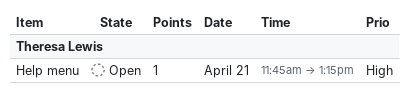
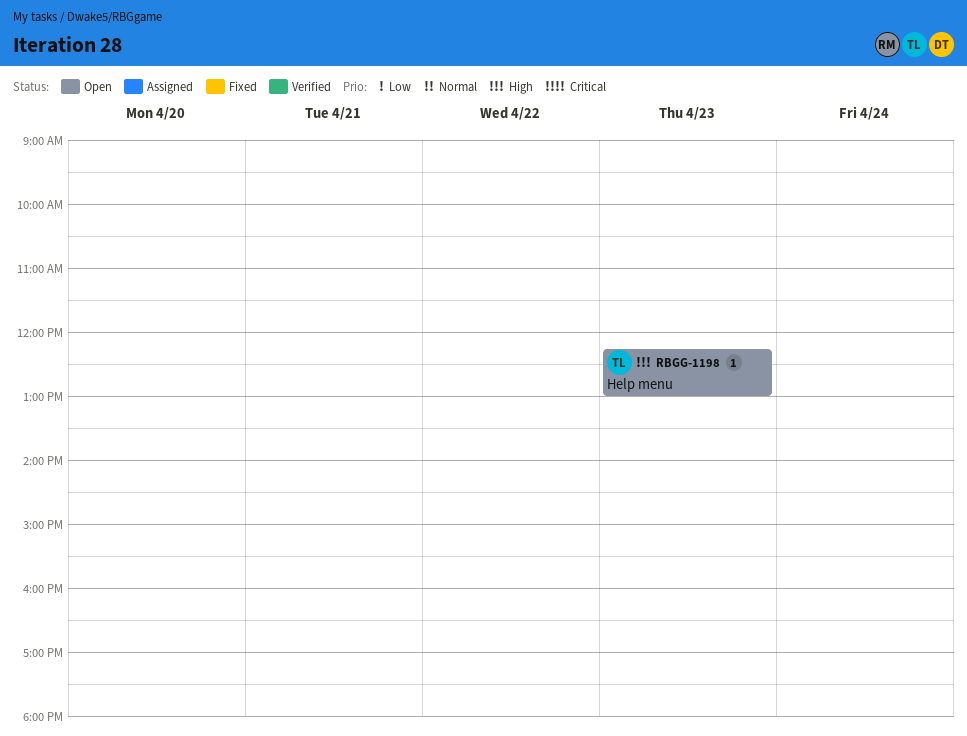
Help menu, day: Apr 21 -> Apr 23
Help menu, begins: 11:45 -> 12:15
Help menu, ends: 13:15 -> 13:00

